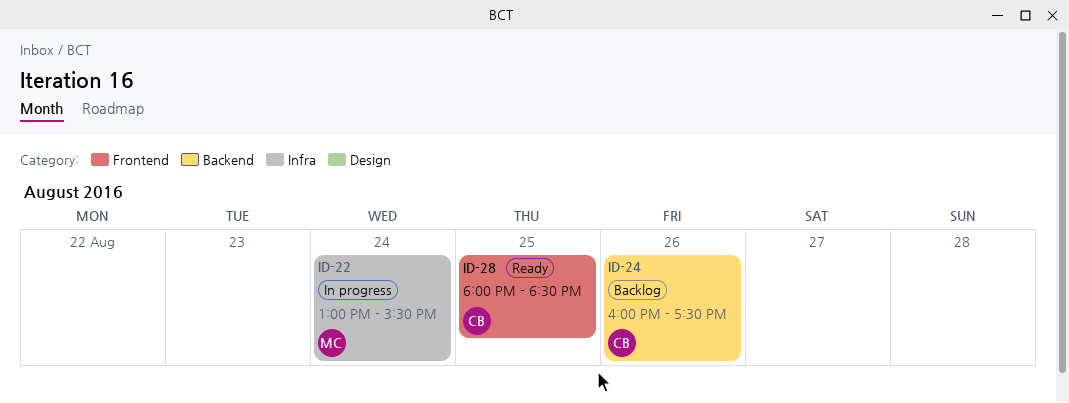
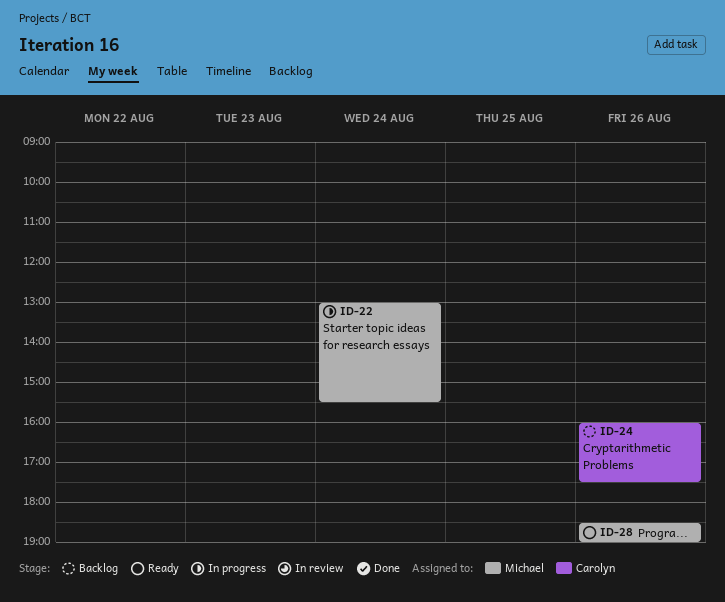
ID-28, owner: Carolyn -> Michael
ID-28, day: Aug 25 -> Aug 26
ID-28, begins: 18:00 -> 18:30
ID-28, ends: 18:30 -> 19:00

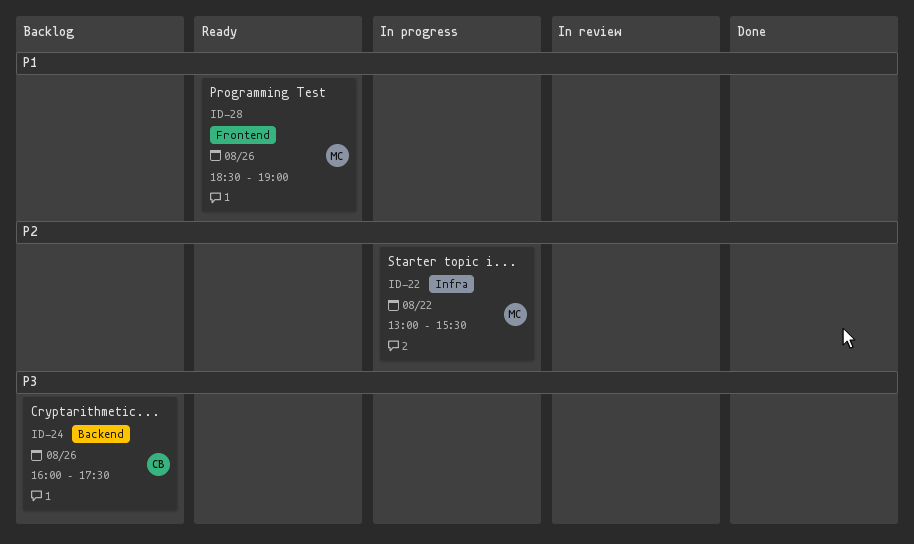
ID-22, day: Aug 24 -> Aug 22

